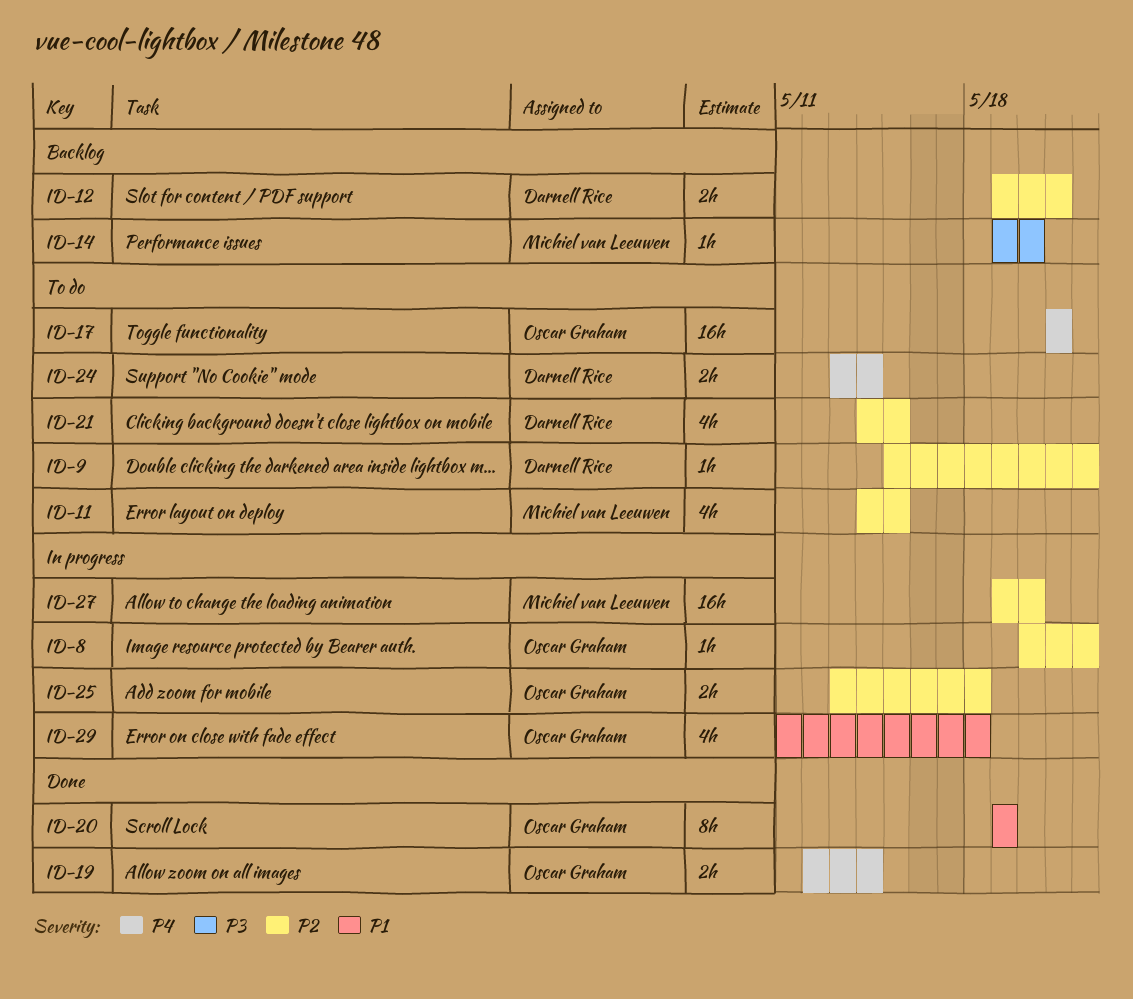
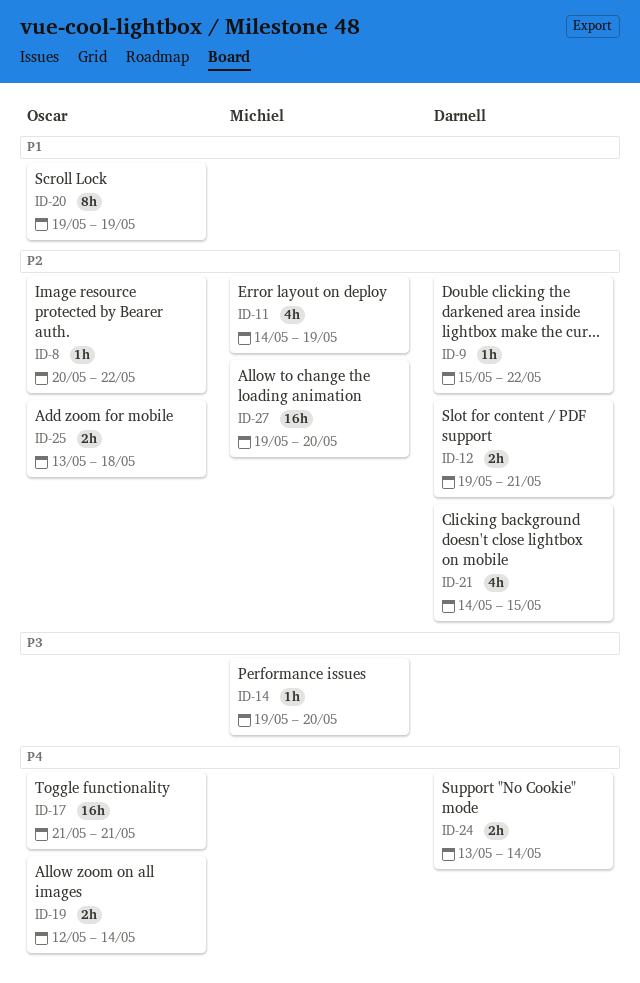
ID-11, due: May 15 -> May 19
ID-29: present -> none

